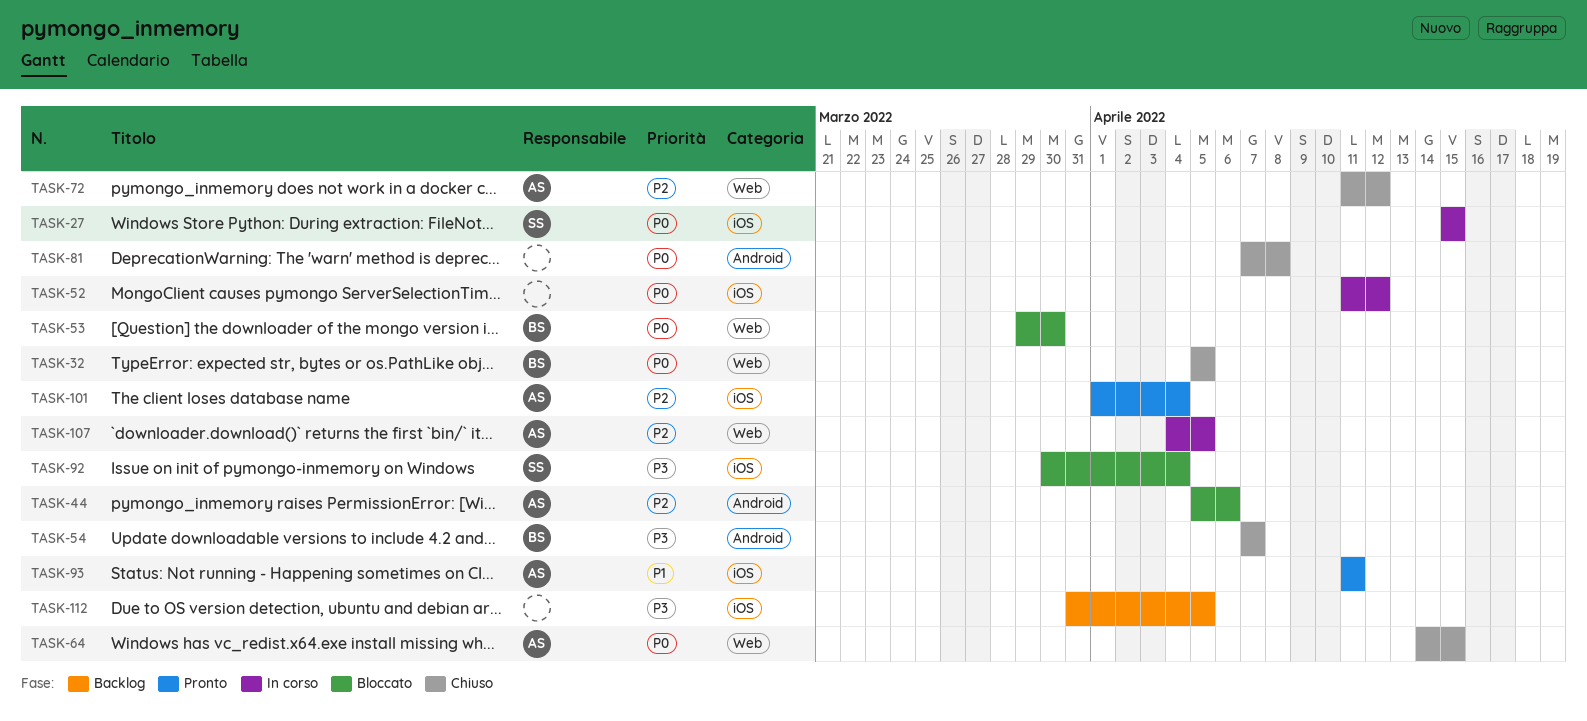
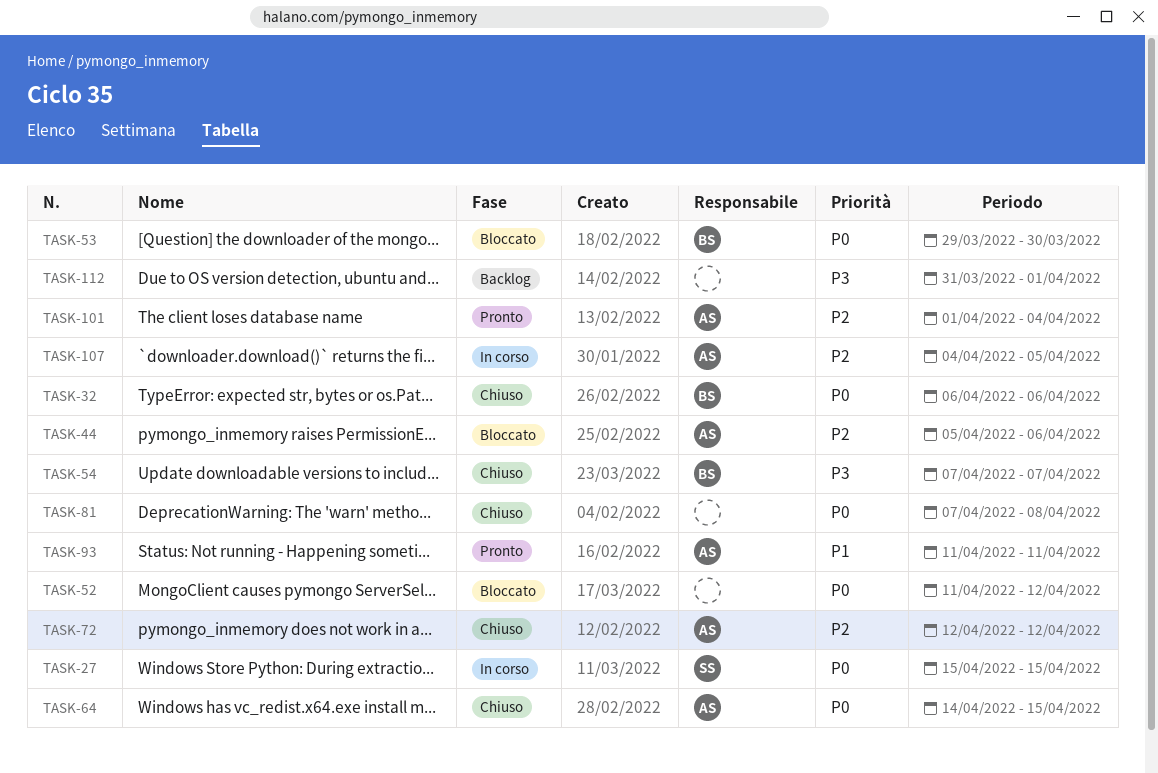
TASK-32, start: Apr 5 -> Apr 6
TASK-32, due: Apr 5 -> Apr 6
TASK-52, status: In corso -> Bloccato
TASK-72, start: Apr 11 -> Apr 12
TASK-92: present -> none
TASK-112, due: Apr 5 -> Apr 1

